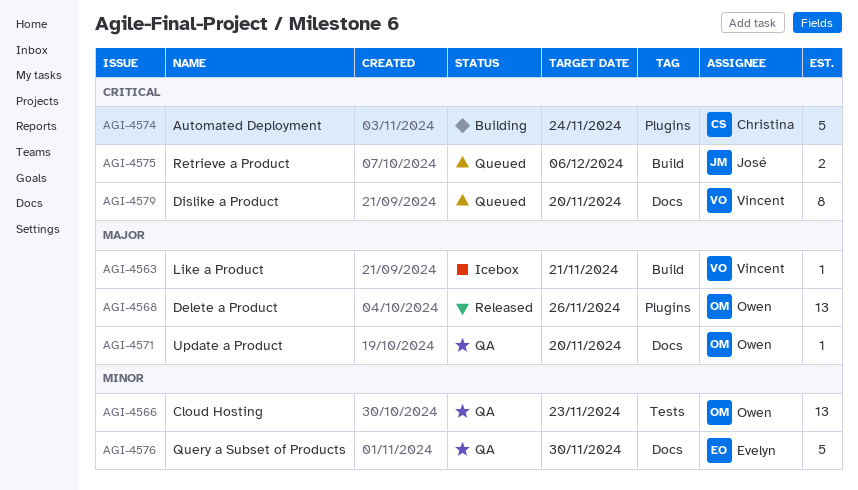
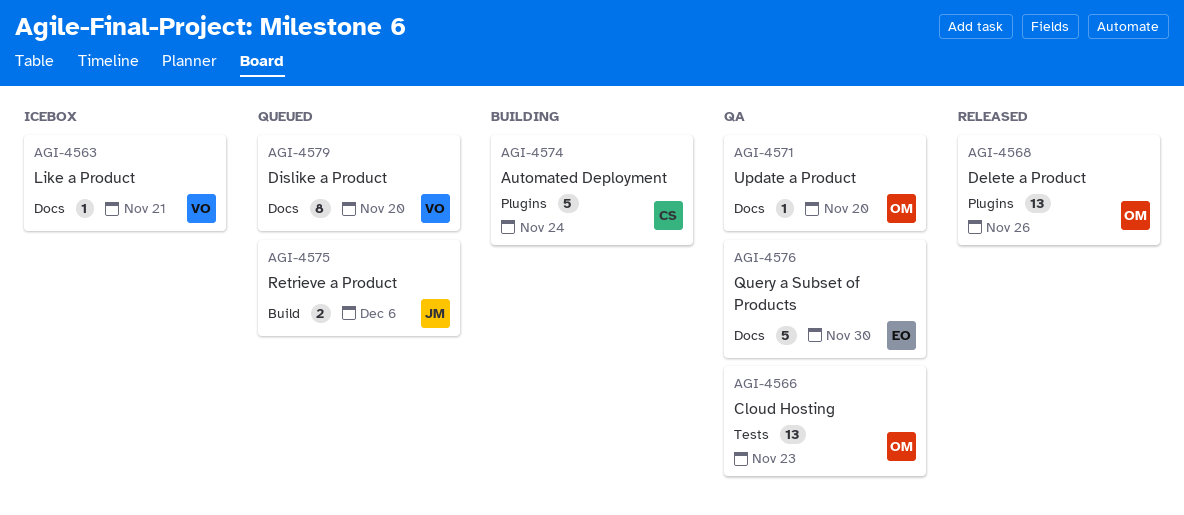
AGI-4563, label: Build -> Docs

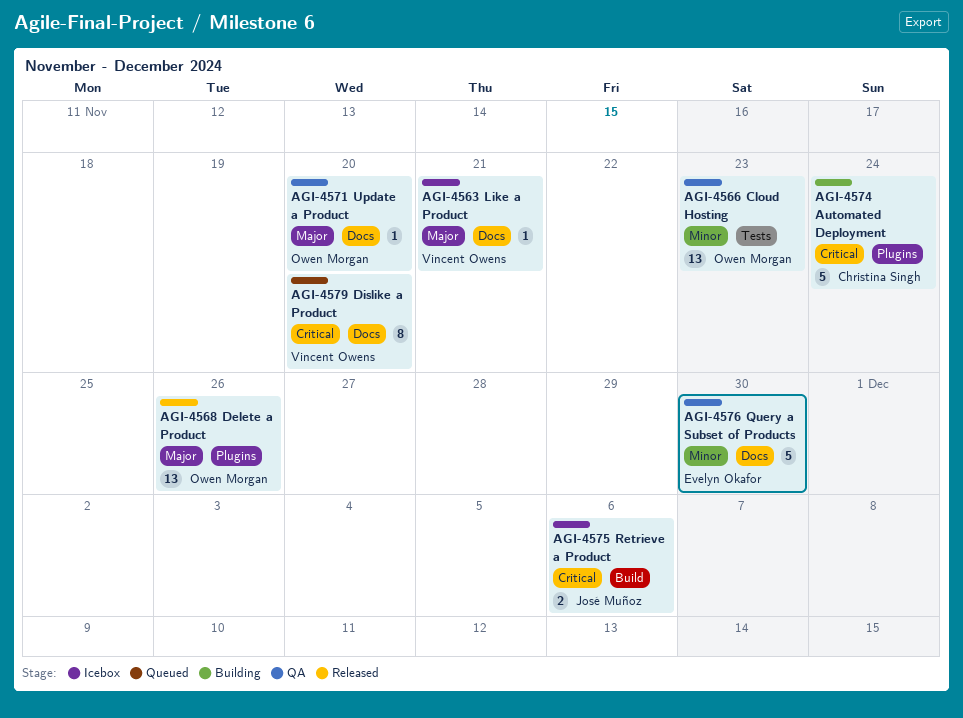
AGI-4575, status: Queued -> Icebox

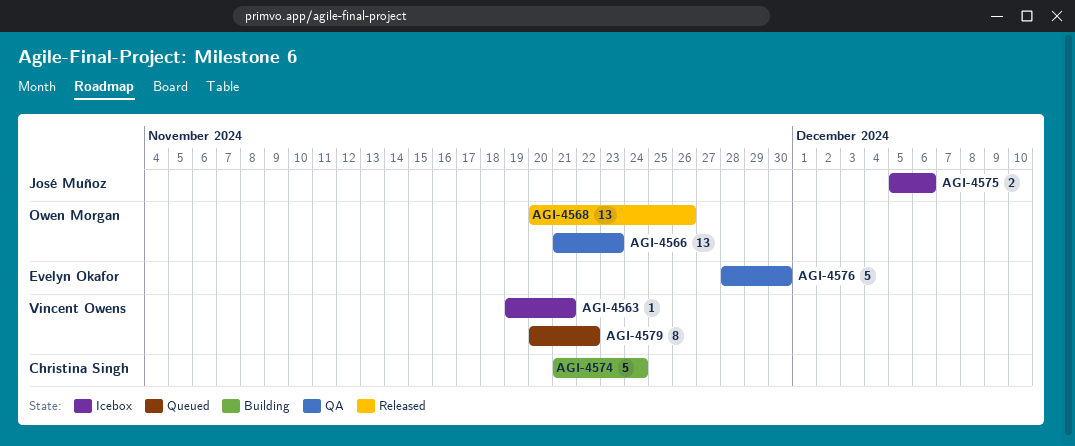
AGI-4571: present -> none
AGI-4579, due: Nov 20 -> Nov 22

